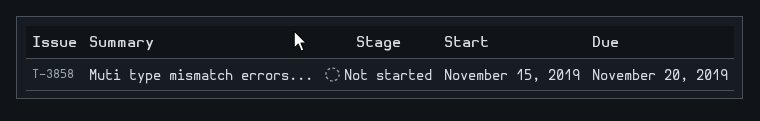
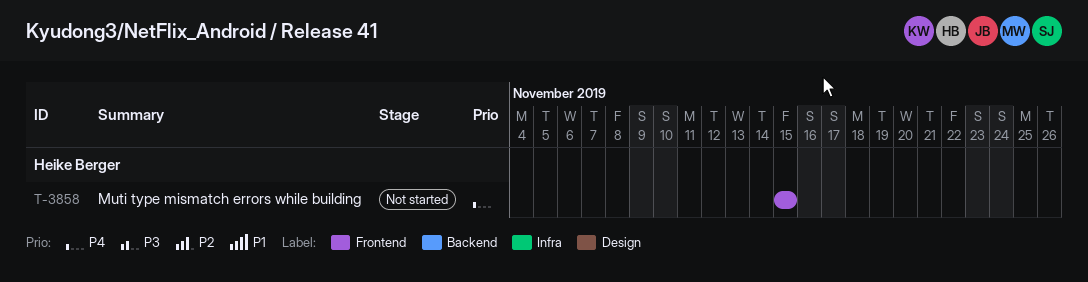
T-3858, due: Nov 20 -> Nov 15

